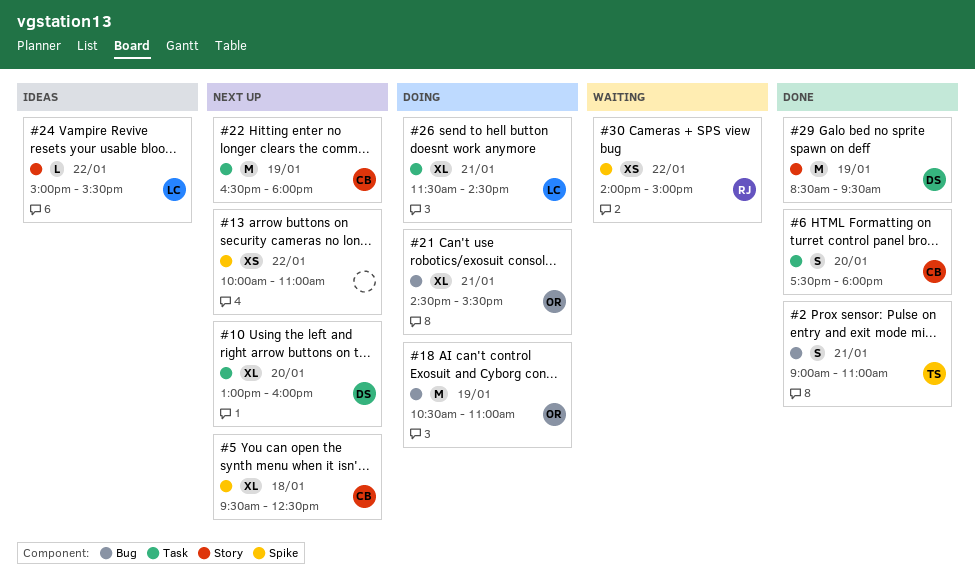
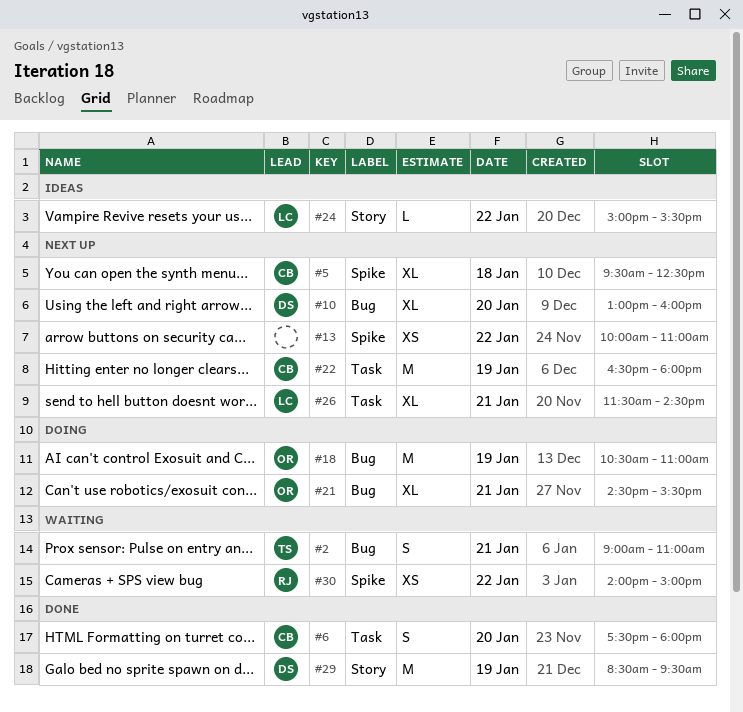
#2, status: Done -> Waiting
#10, label: Task -> Bug
#26, status: Doing -> Next up

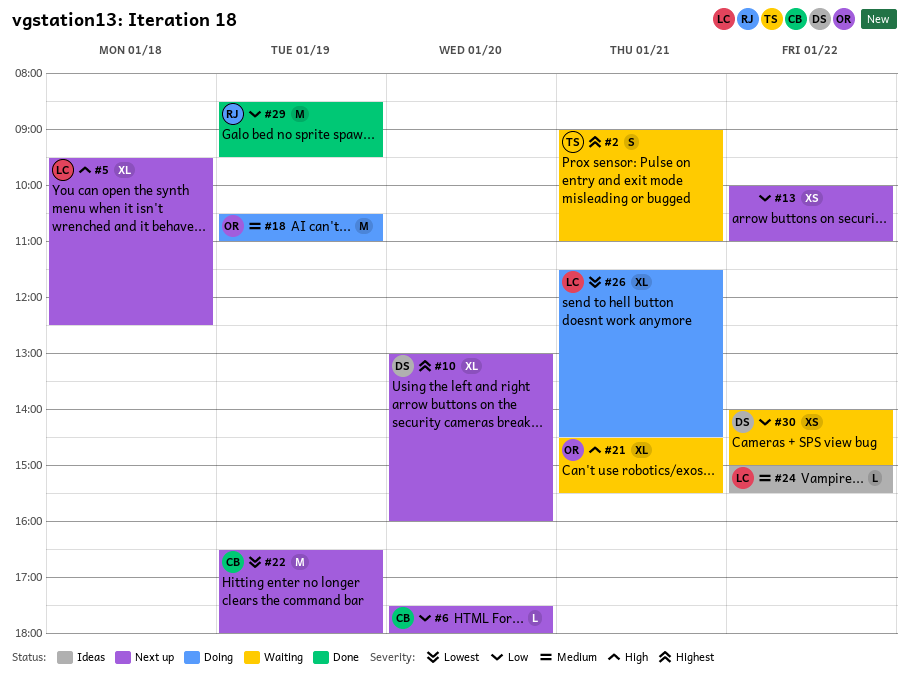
#5, owner: CB -> LC
#6, status: Done -> Next up
#6, estimate: S -> L
#21, status: Doing -> Waiting
#26, status: Next up -> Doing
#29, owner: DS -> RJ
#30, owner: RJ -> DS

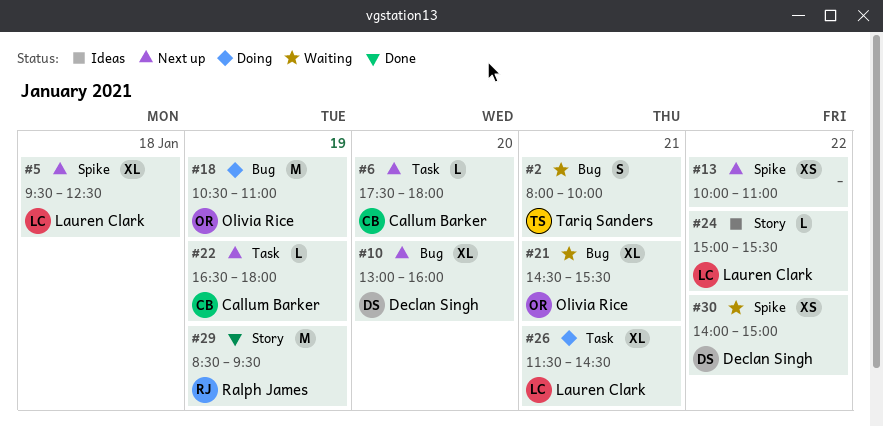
#2, begins: 09:00 -> 08:00
#2, ends: 11:00 -> 10:00
#22, estimate: M -> L

